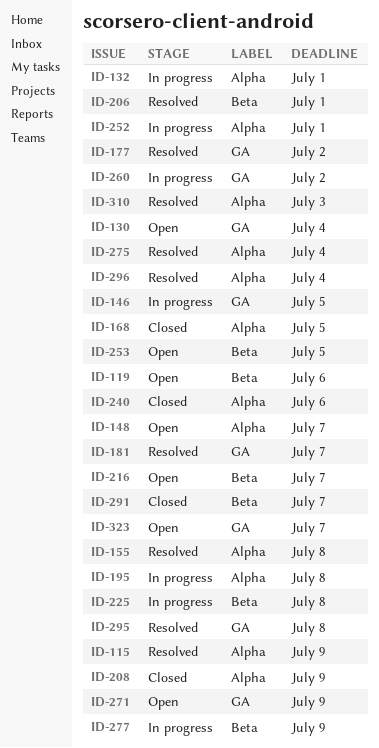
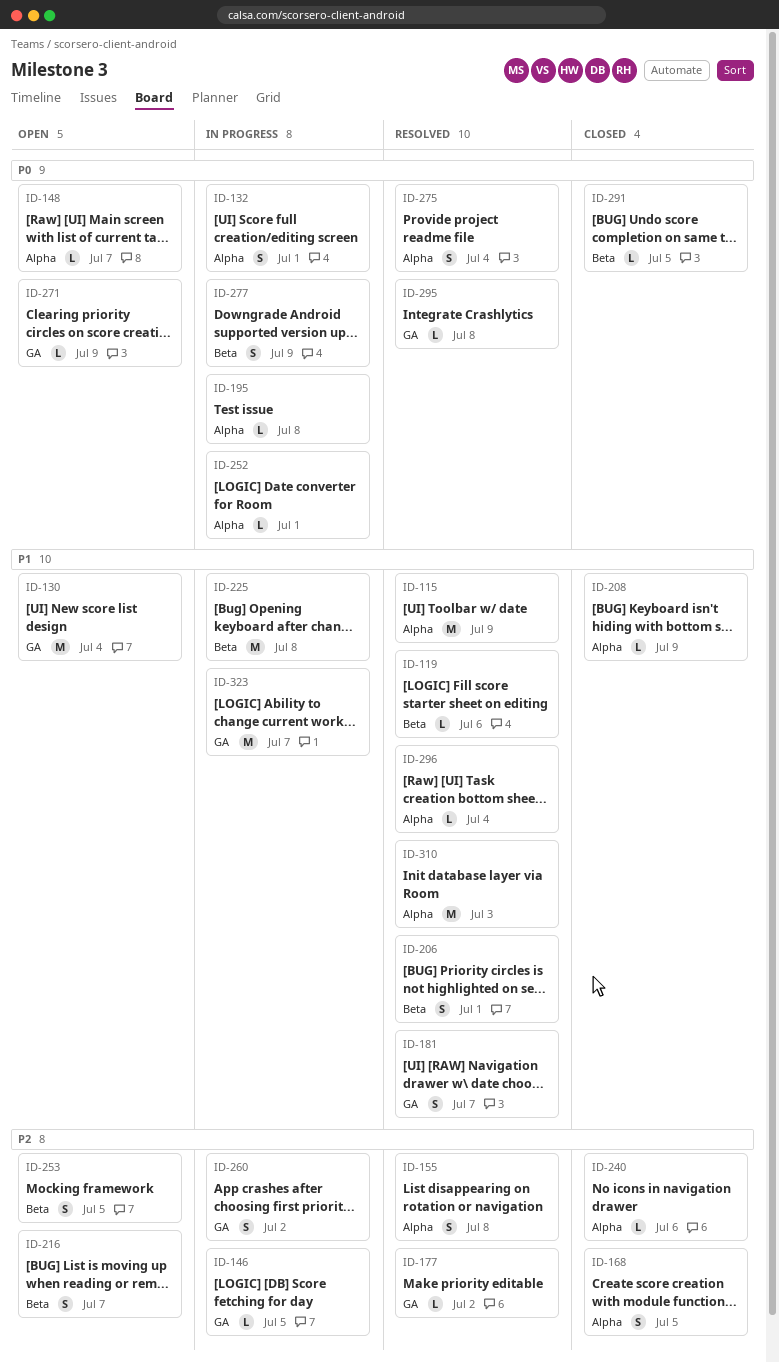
ID-119, status: Open -> Resolved
ID-291, due: Jul 7 -> Jul 5
ID-323, status: Open -> In progress

